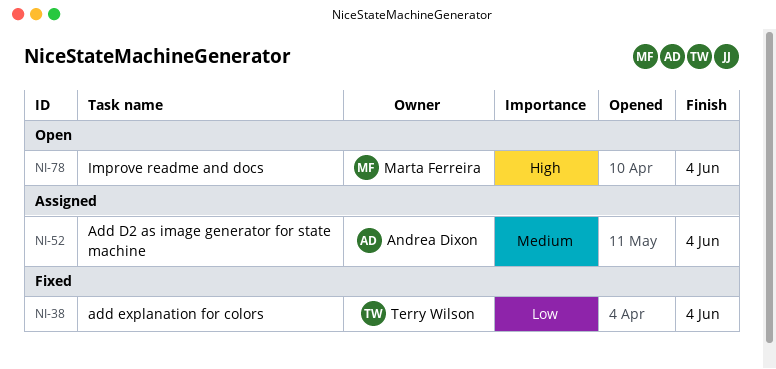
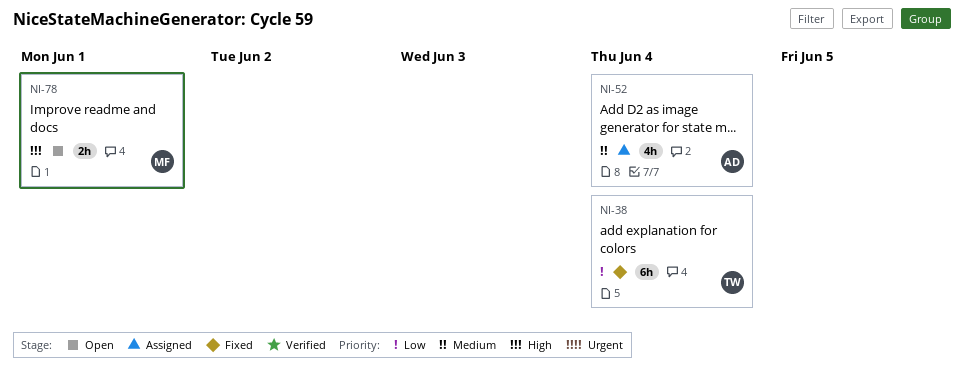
NI-78, due: Jun 4 -> Jun 1

